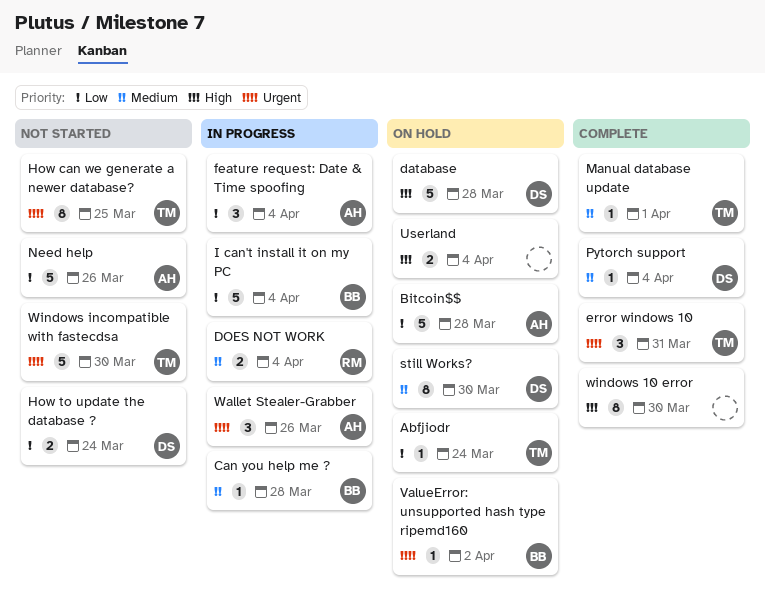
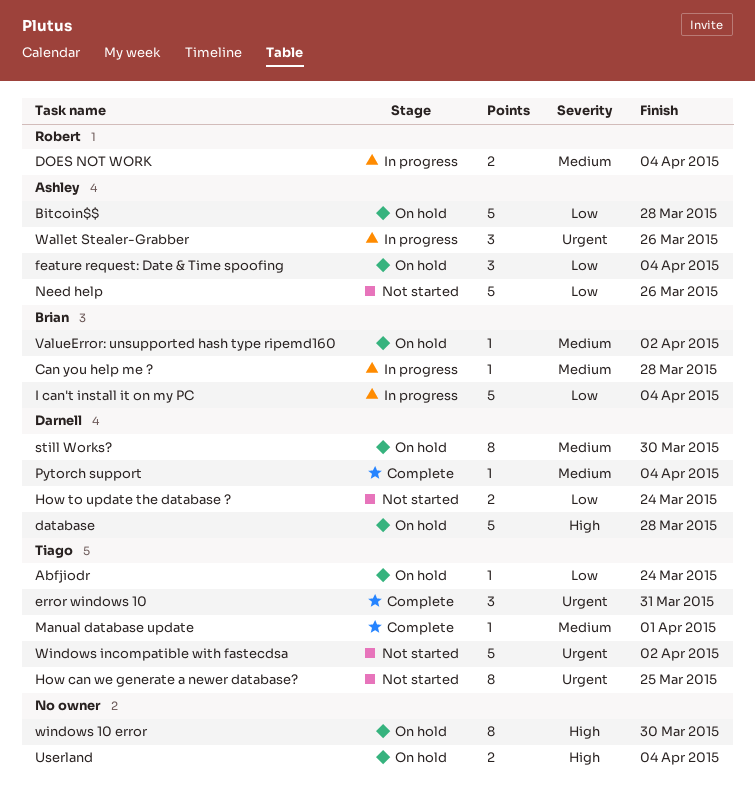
feature request: Date & Time spoofing, status: In progress -> On hold
ValueError: unsupported hash type ripemd160, priority: Urgent -> Medium
windows 10 error, status: Complete -> On hold
Windows incompatible with fastecdsa, due: Mar 30 -> Apr 2

